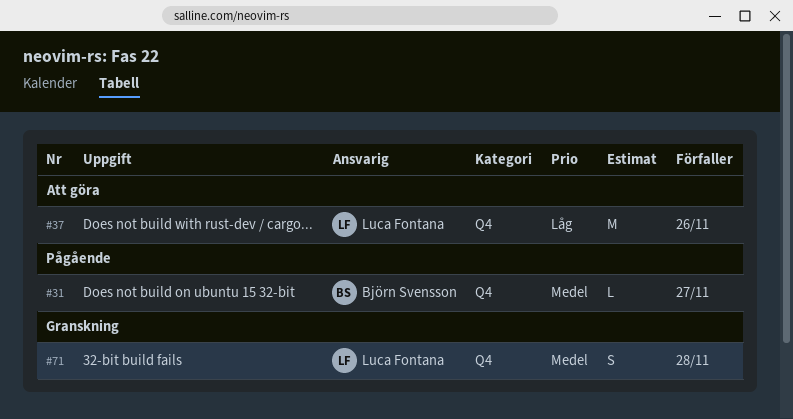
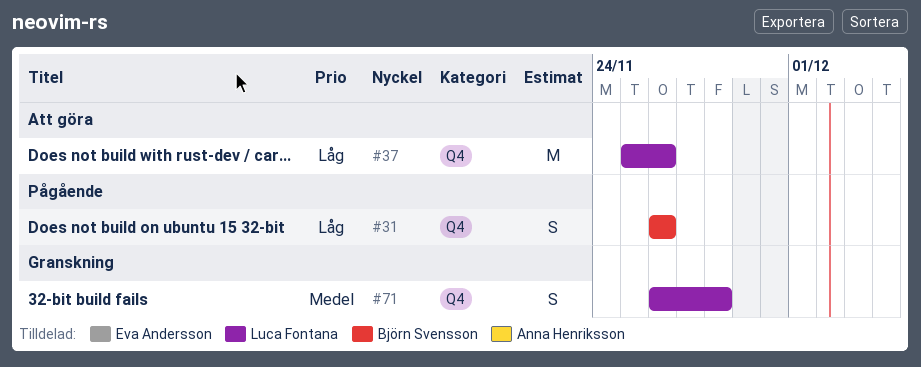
#31, priority: Medel -> Låg
#31, estimate: L -> S
#31, due: Nov 27 -> Nov 26

